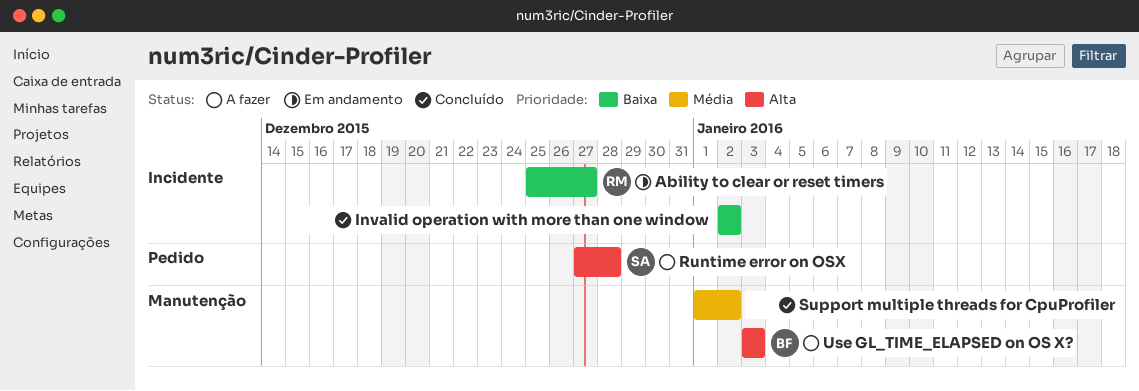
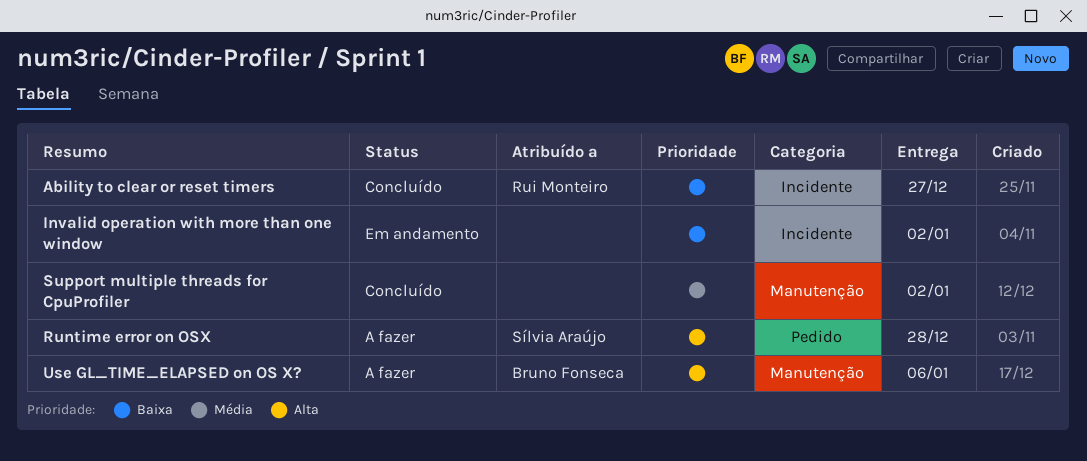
Ability to clear or reset timers, status: Em andamento -> Concluído
Invalid operation with more than one window, status: Concluído -> Em andamento
Use GL_TIME_ELAPSED on OS X?, due: Jan 3 -> Jan 6

